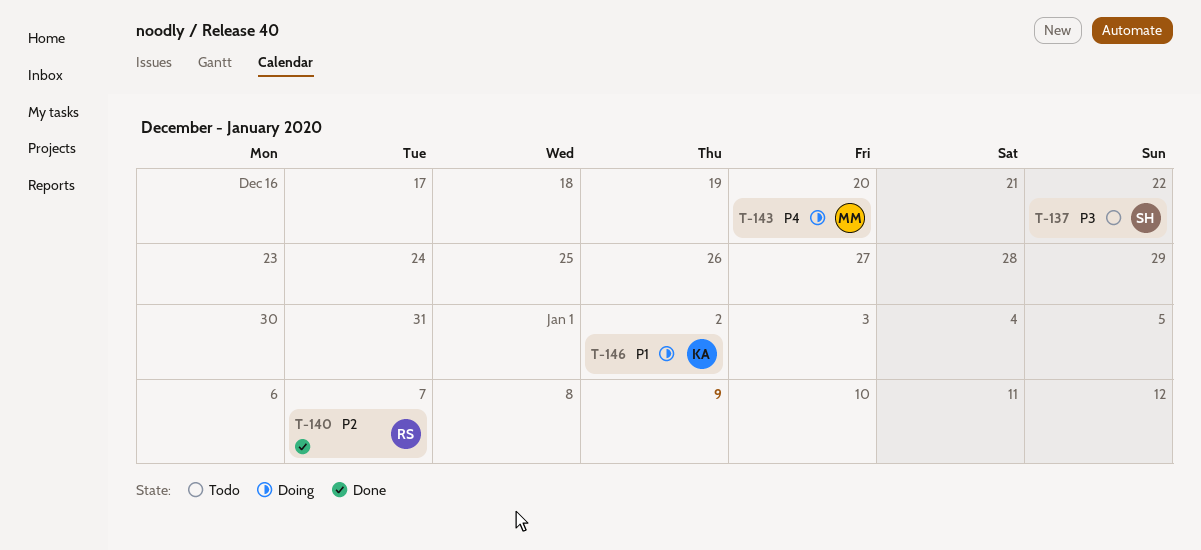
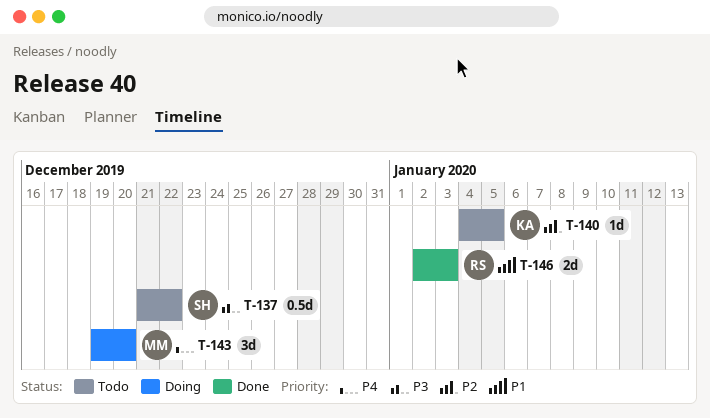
T-140, status: Done -> Todo
T-140, owner: RS -> KA
T-140, due: Jan 7 -> Jan 5
T-146, status: Doing -> Done
T-146, owner: KA -> RS
T-146, due: Jan 2 -> Jan 3

